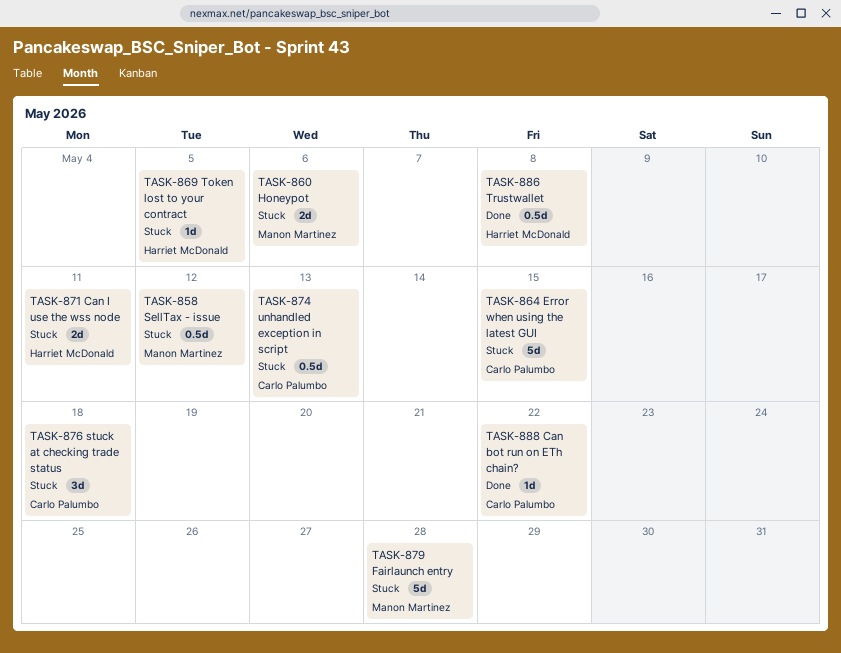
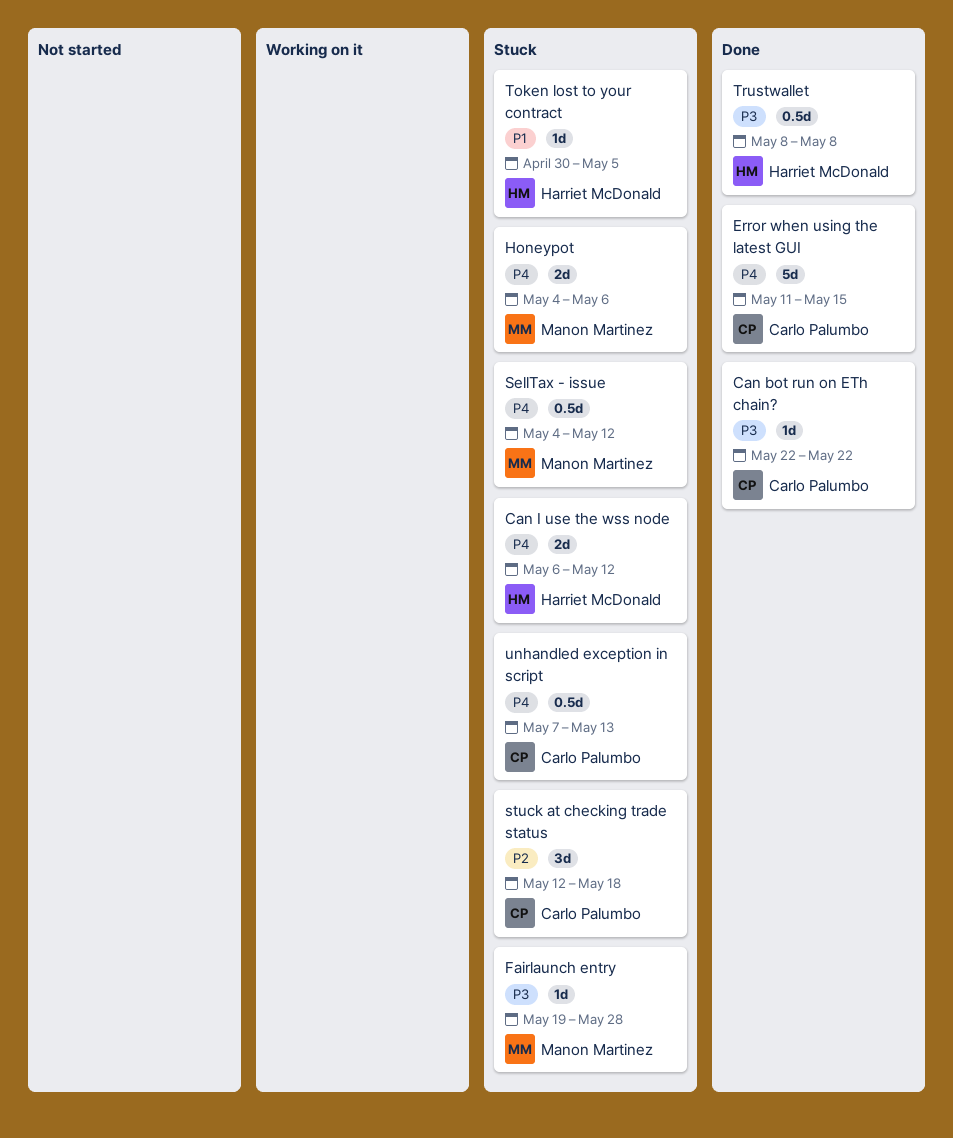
Can I use the wss node, due: May 11 -> May 12
Error when using the latest GUI, status: Stuck -> Done
Fairlaunch entry, estimate: 5d -> 1d

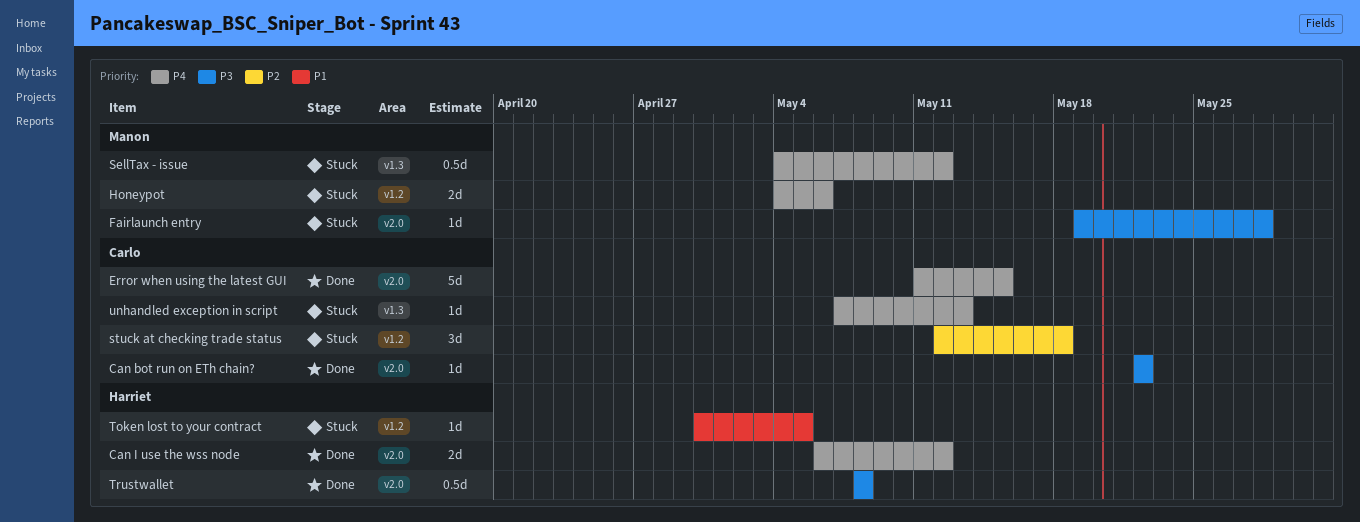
Can I use the wss node, status: Stuck -> Done
unhandled exception in script, estimate: 0.5d -> 1d

